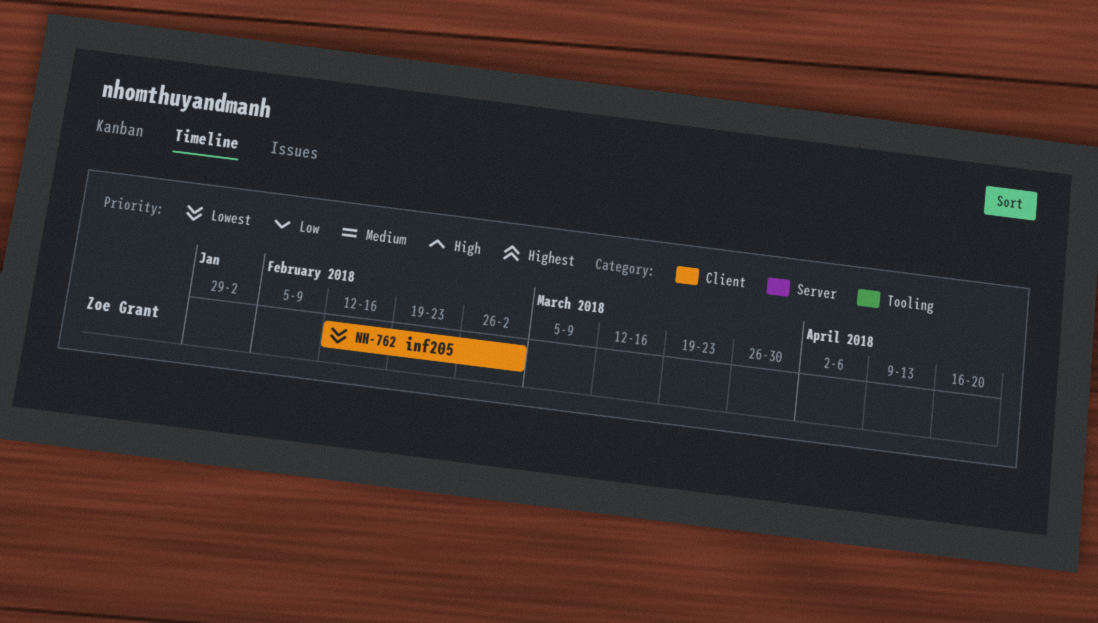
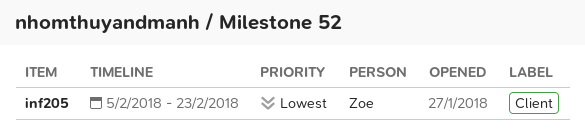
inf205, start: Feb 12 -> Feb 5
inf205, due: Mar 2 -> Feb 23

